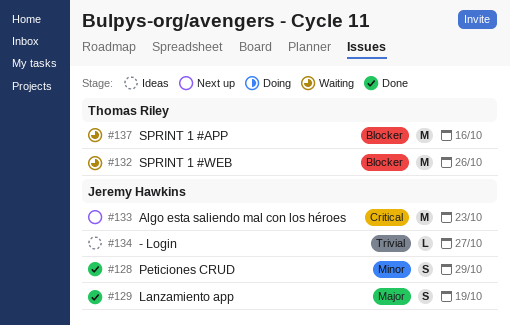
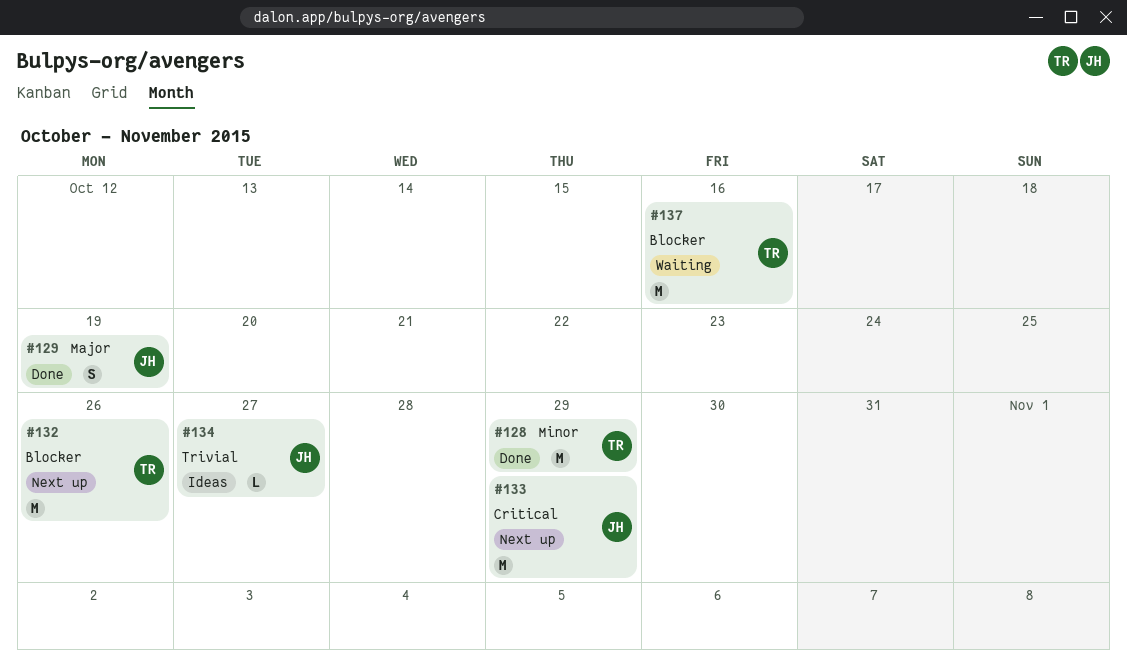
#128, owner: Jeremy Hawkins -> Thomas Riley
#128, estimate: S -> M
#132, status: Waiting -> Next up
#133, due: Oct 23 -> Oct 29

